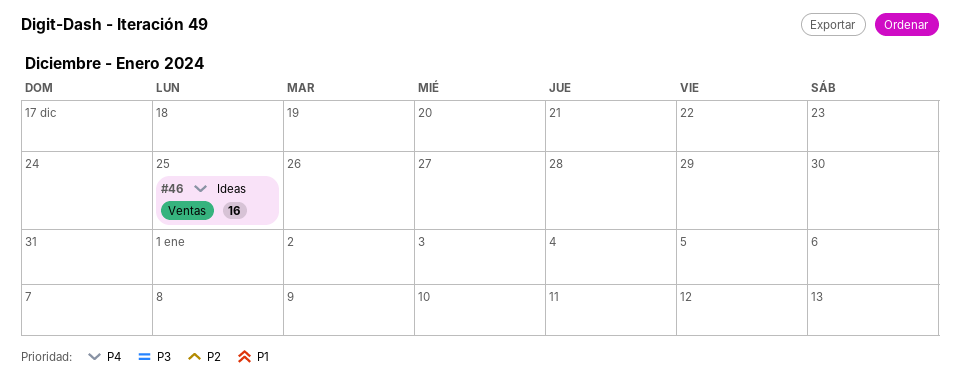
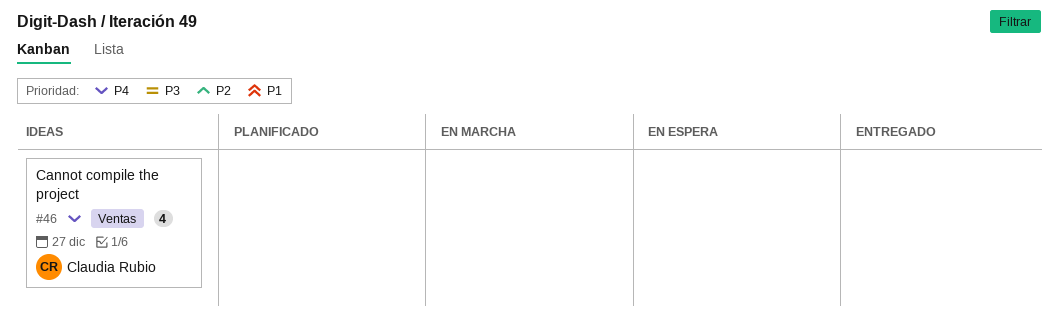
#46, estimate: 16 -> 4
#46, due: Dec 25 -> Dec 27

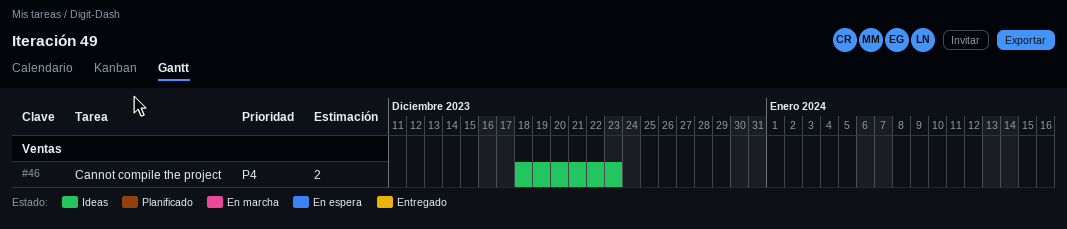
#46, estimate: 4 -> 2
#46, due: Dec 27 -> Dec 23

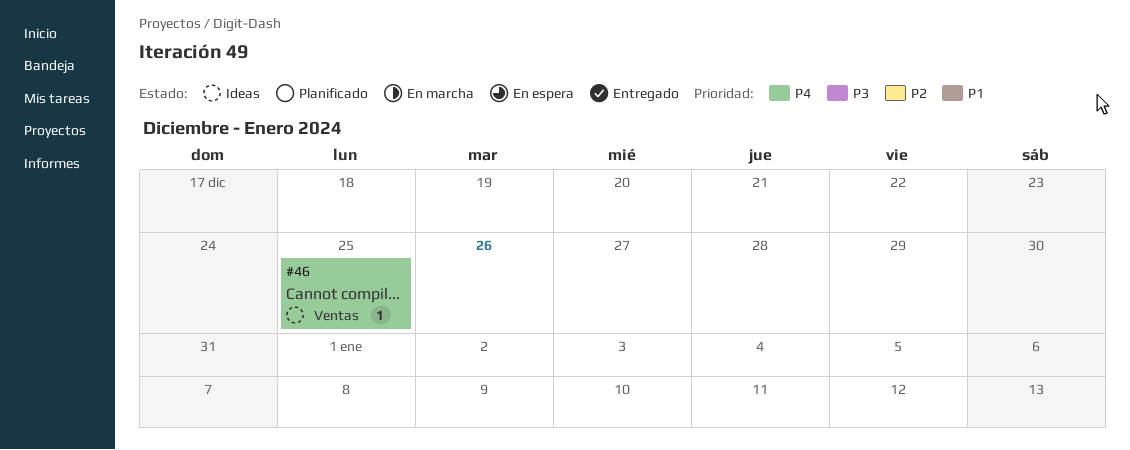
#46, estimate: 2 -> 1
#46, due: Dec 23 -> Dec 25

